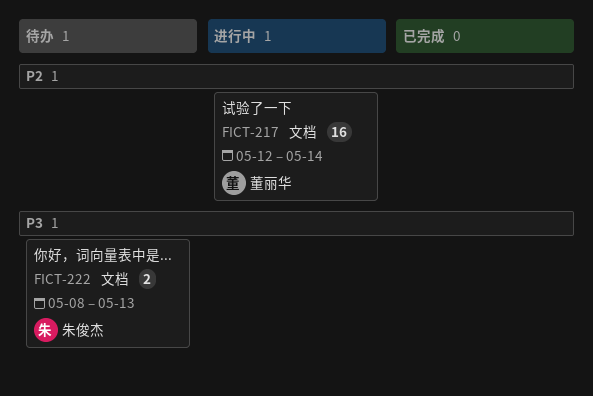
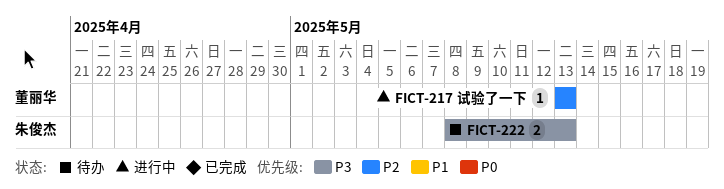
FICT-217, estimate: 16 -> 1
FICT-217, start: May 12 -> May 13
FICT-217, due: May 14 -> May 13

